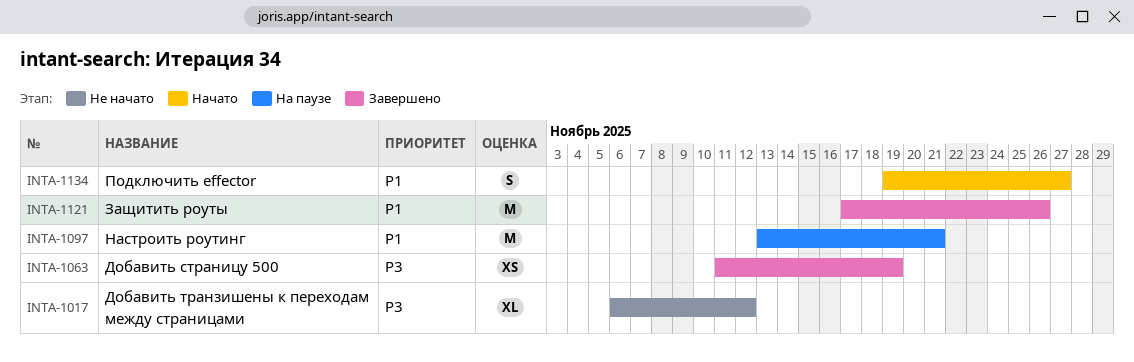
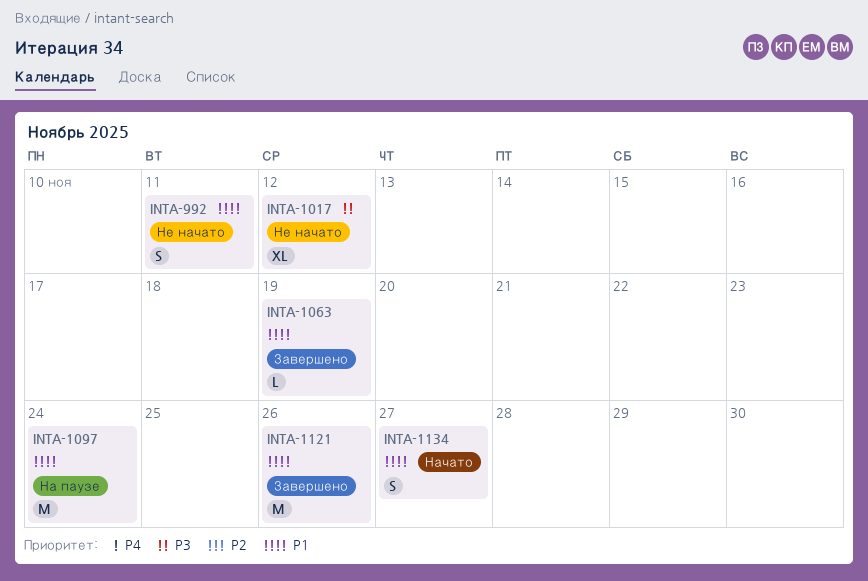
INTA-992: none -> present
INTA-1063, priority: P3 -> P1
INTA-1063, estimate: XS -> L
INTA-1097, due: Nov 21 -> Nov 24

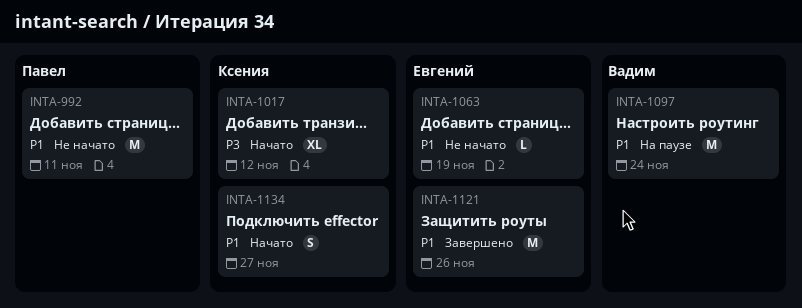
INTA-992, estimate: S -> M
INTA-1017, status: Не начато -> Начато
INTA-1063, status: Завершено -> Не начато

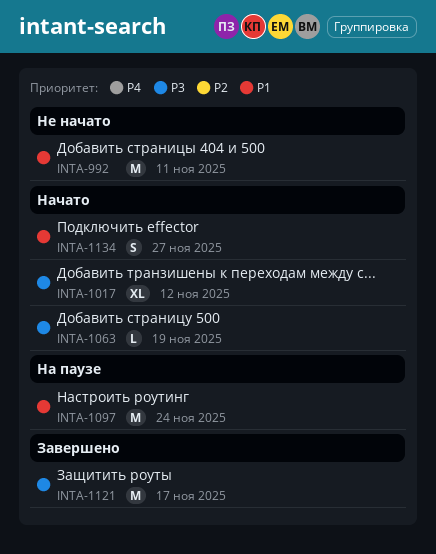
INTA-1063, status: Не начато -> Начато
INTA-1063, priority: P1 -> P3
INTA-1121, priority: P1 -> P3
INTA-1121, due: Nov 26 -> Nov 17

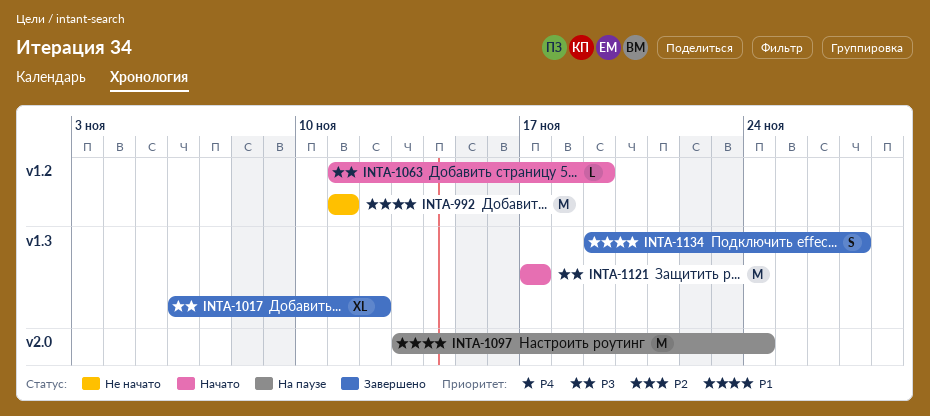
INTA-1017, status: Начато -> Завершено
INTA-1121, status: Завершено -> Начато
INTA-1134, status: Начато -> Завершено

